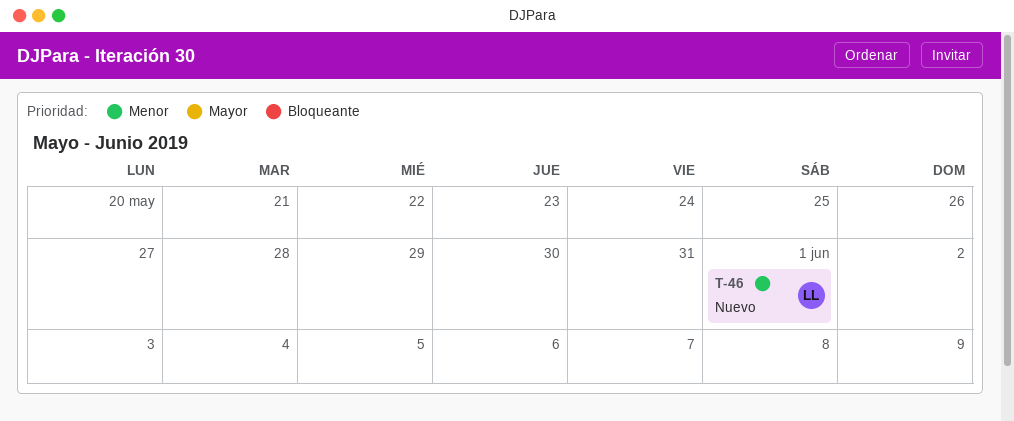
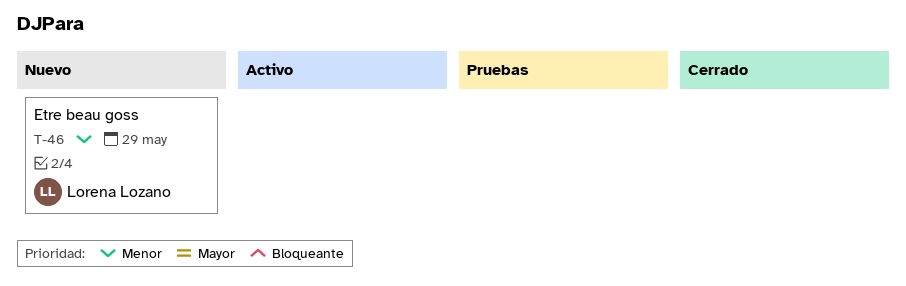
T-46, due: Jun 1 -> May 29

